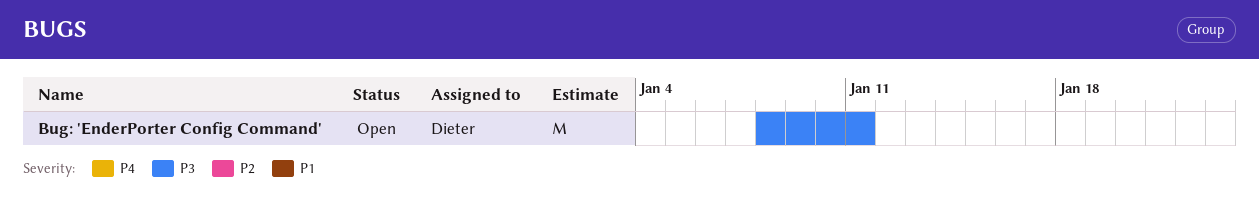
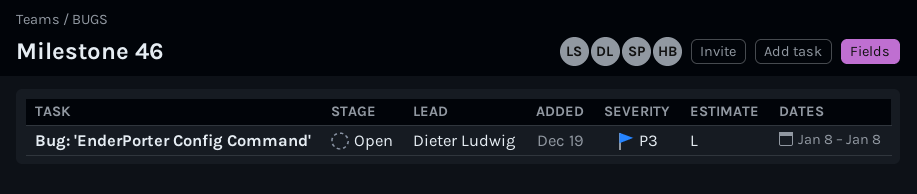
Bug: 'EnderPorter Config Command', estimate: M -> L
Bug: 'EnderPorter Config Command', due: Jan 11 -> Jan 8

